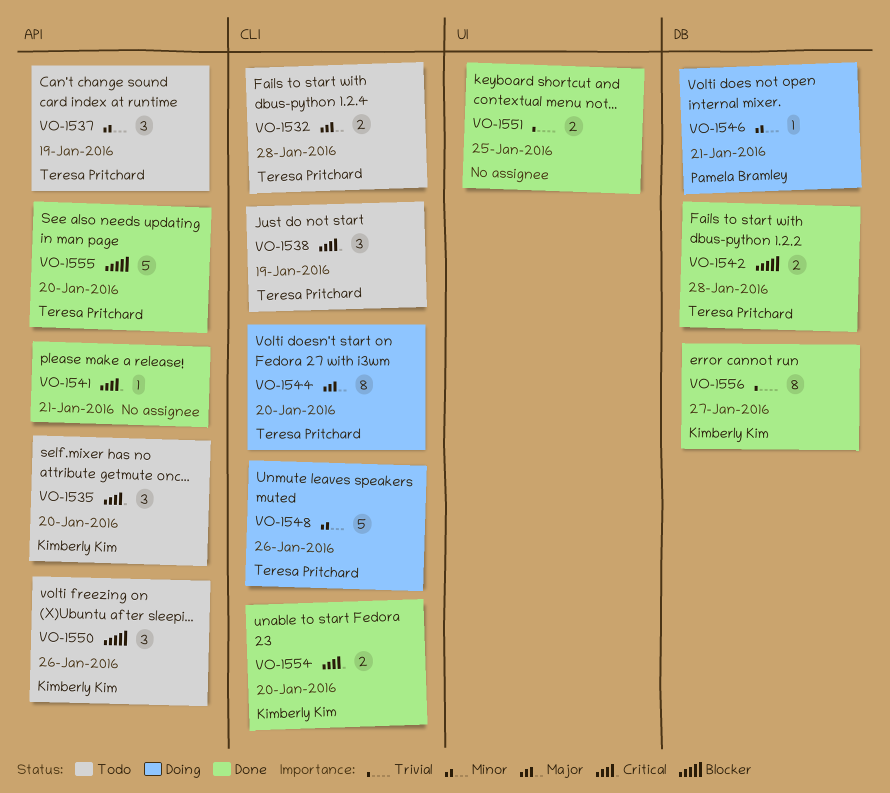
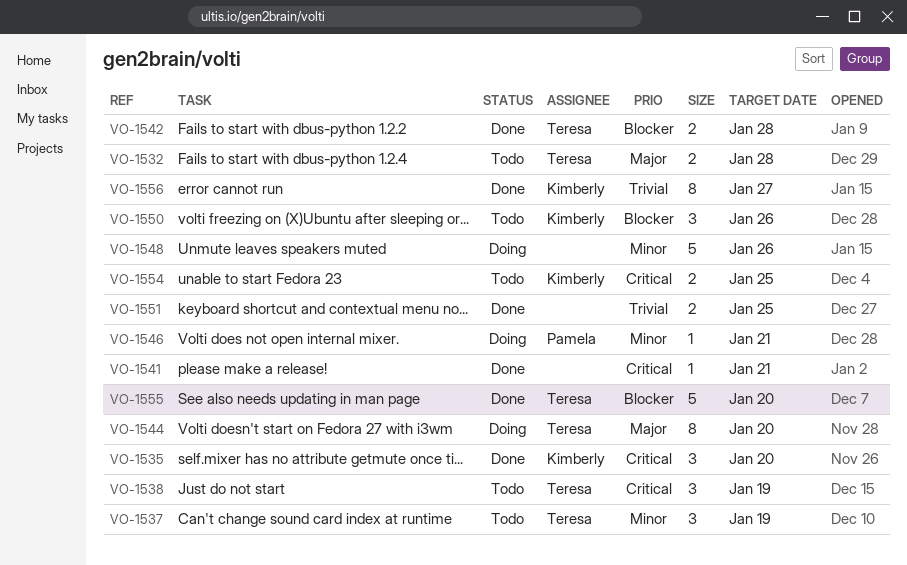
VO-1535, status: Todo -> Done
VO-1548, owner: Teresa Pritchard -> none
VO-1554, status: Done -> Todo
VO-1554, due: Jan 20 -> Jan 25

